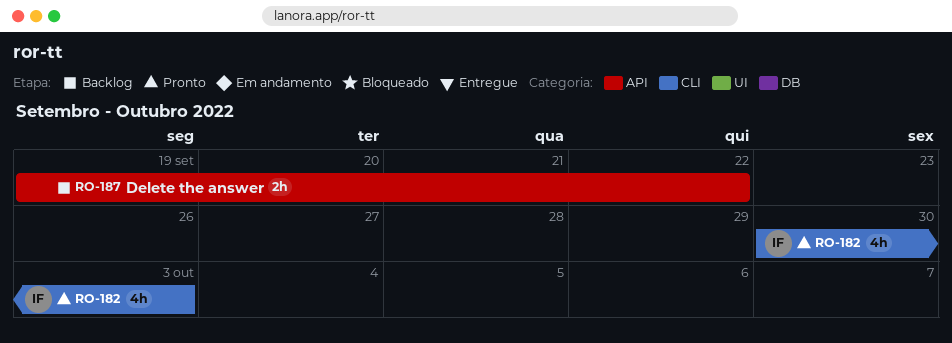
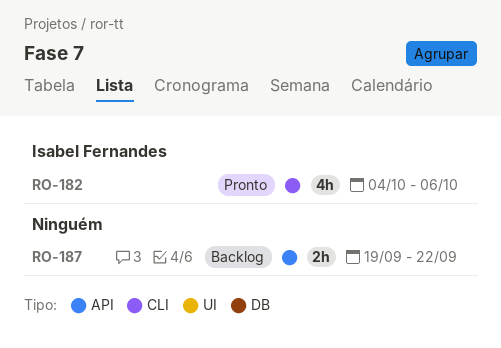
RO-182, start: Sep 30 -> Oct 4
RO-182, due: Oct 3 -> Oct 6

